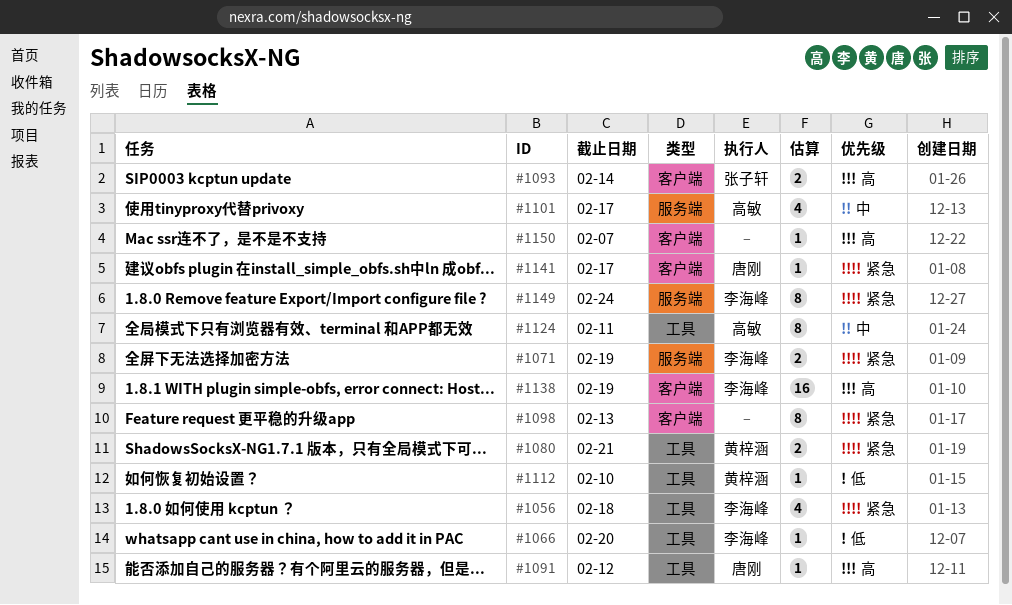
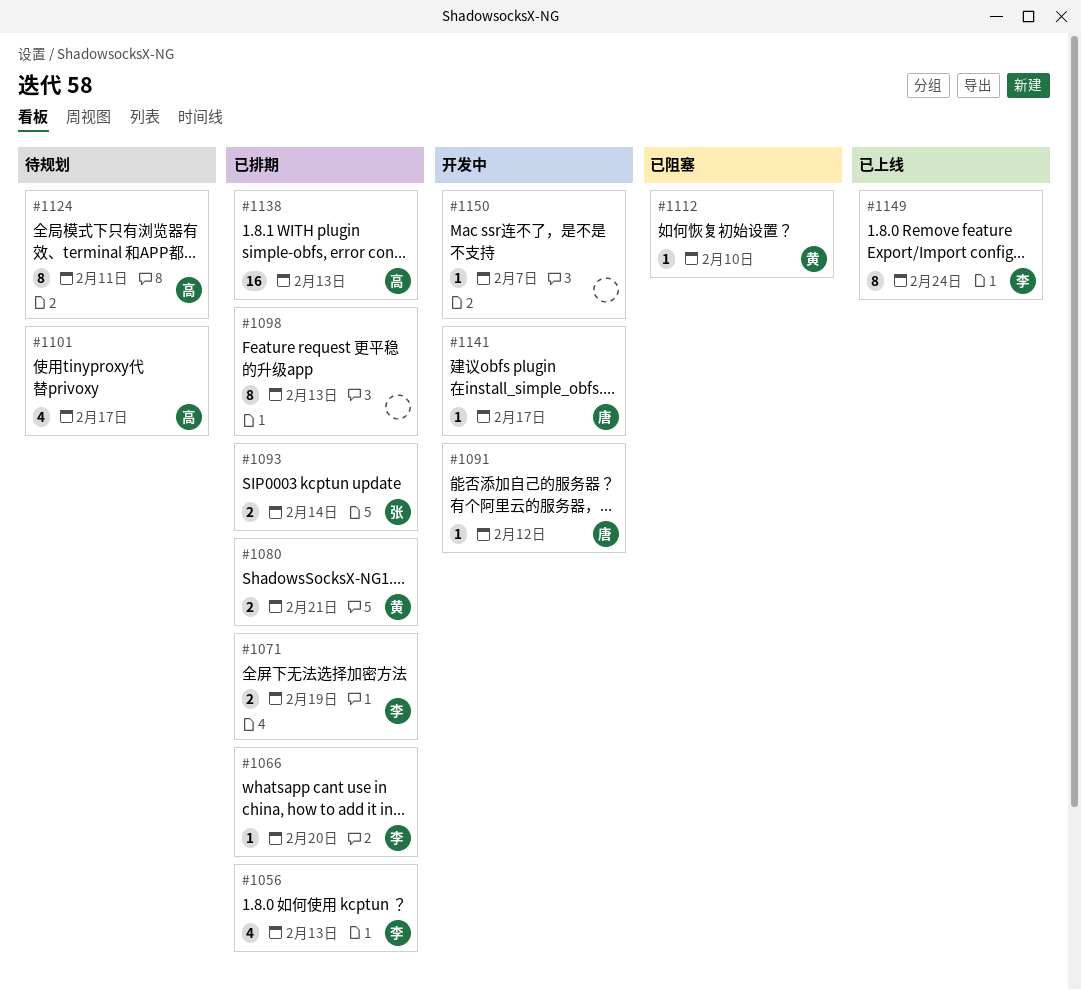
#1056, due: Feb 18 -> Feb 13
#1138, owner: 李海峰 -> 高敏
#1138, due: Feb 19 -> Feb 13

